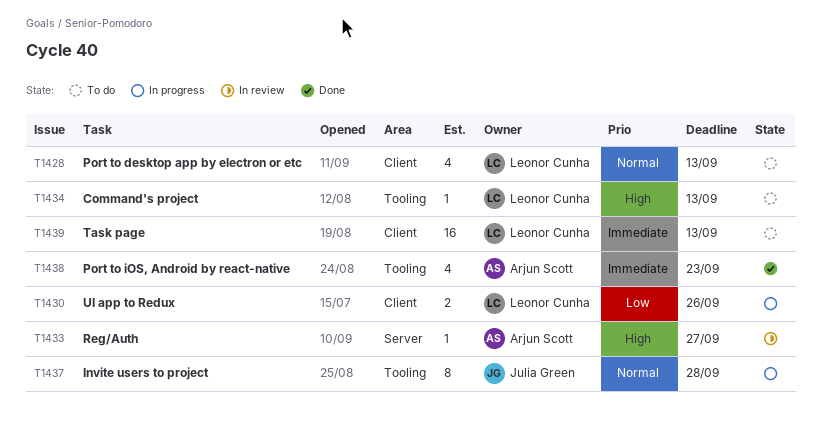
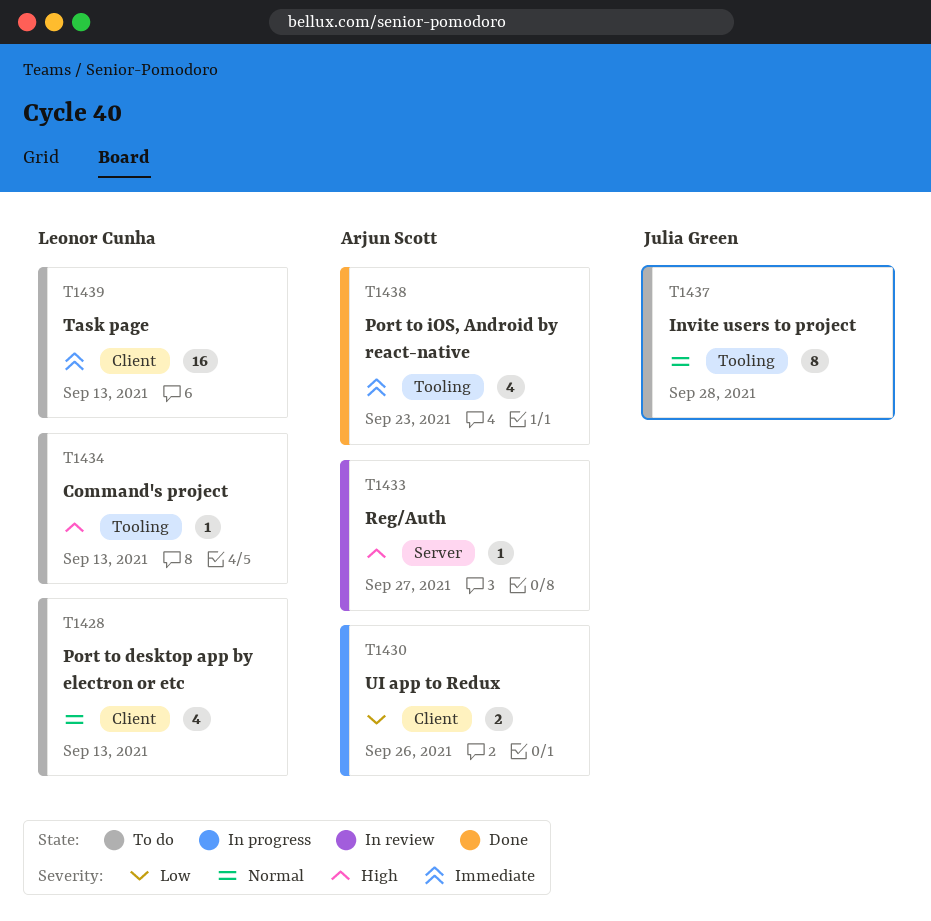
T1430, owner: Leonor Cunha -> Arjun Scott
T1437, status: In progress -> To do

